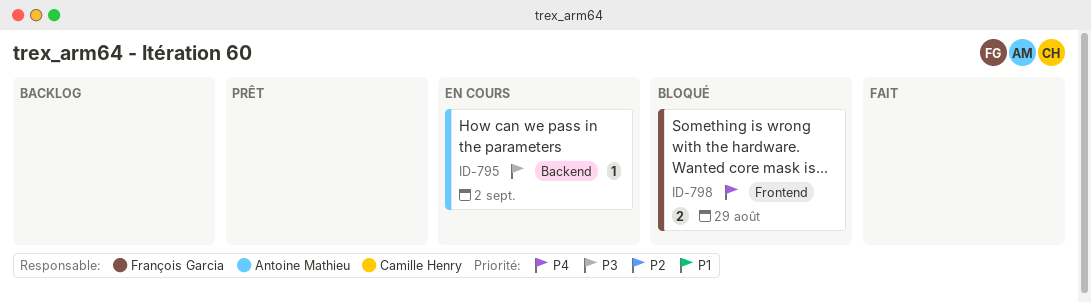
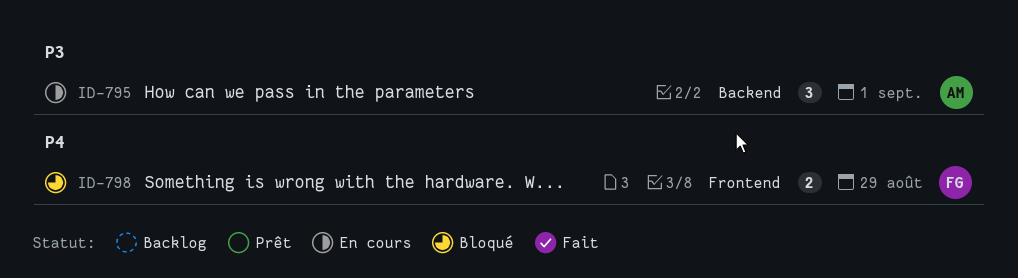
ID-795, estimate: 1 -> 3
ID-795, due: Sep 2 -> Sep 1

